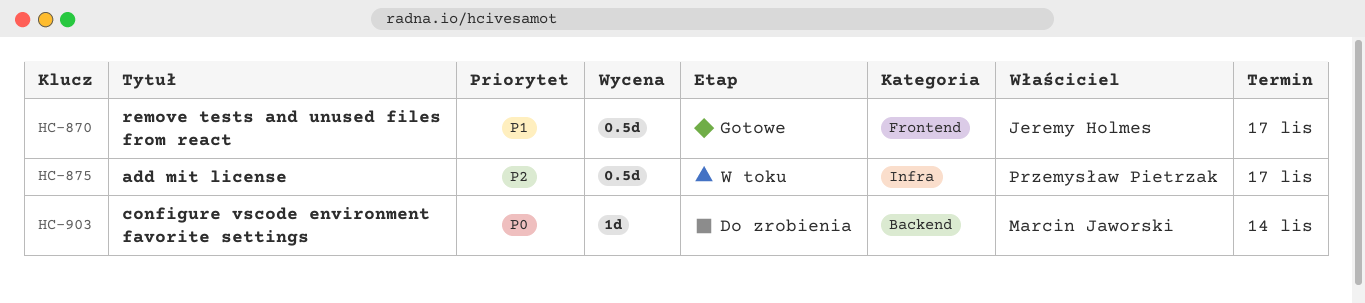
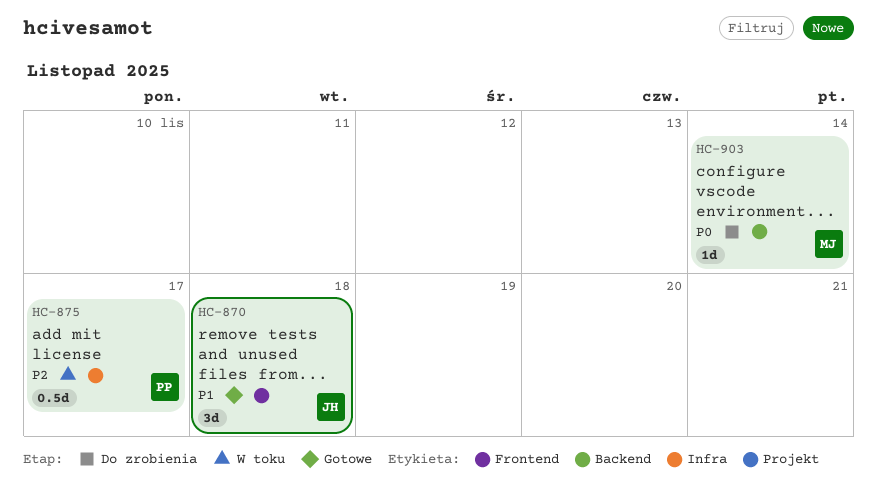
HC-870, estimate: 0.5d -> 3d
HC-870, due: Nov 17 -> Nov 18

